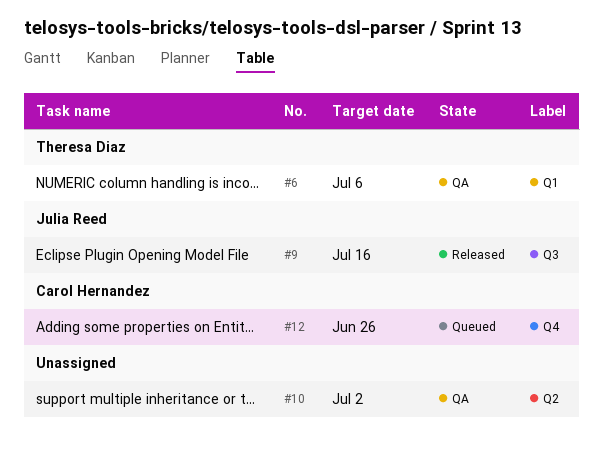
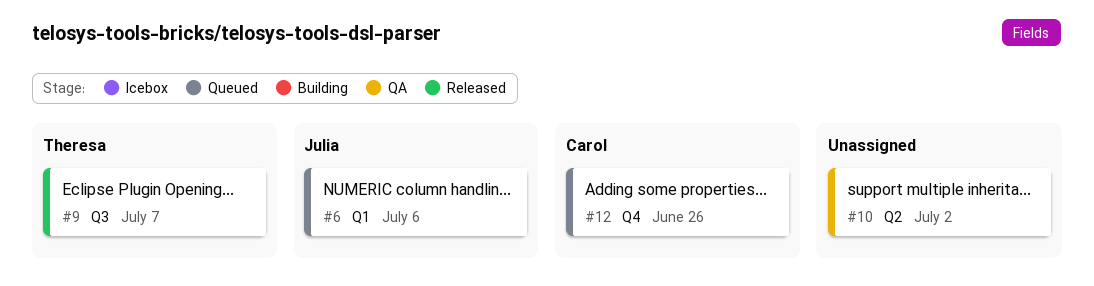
#6, status: QA -> Queued
#6, owner: Theresa Diaz -> Julia Reed
#9, owner: Julia Reed -> Theresa Diaz
#9, due: Jul 16 -> Jul 7

